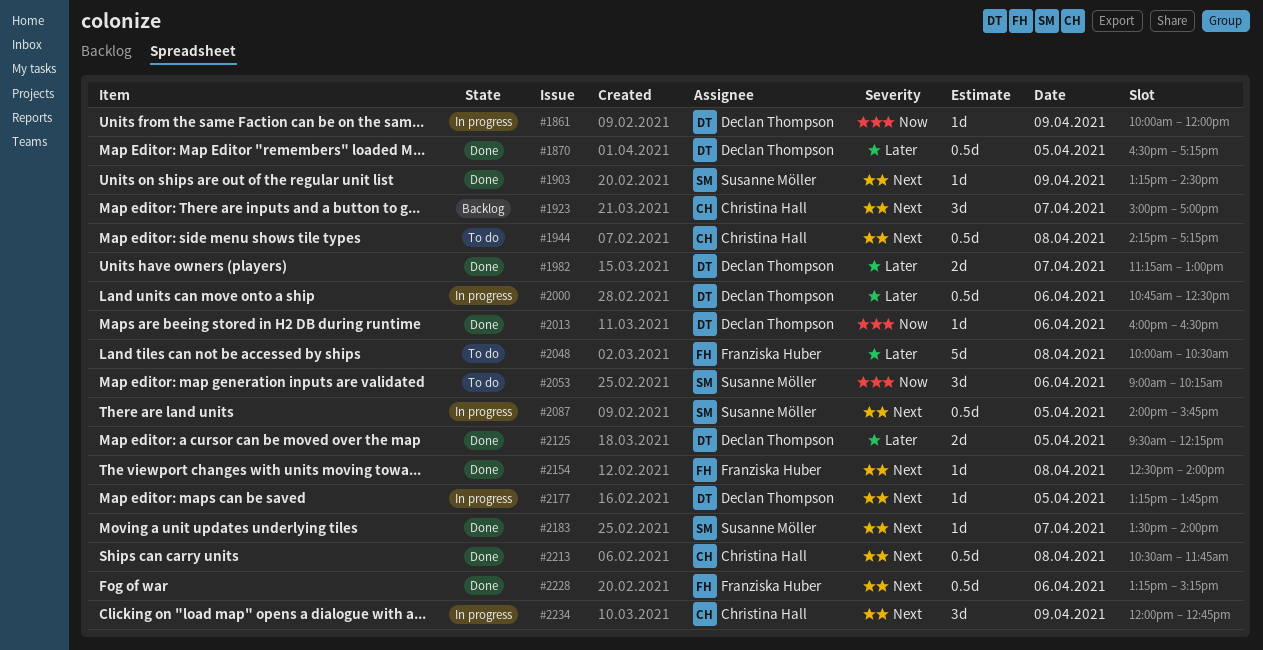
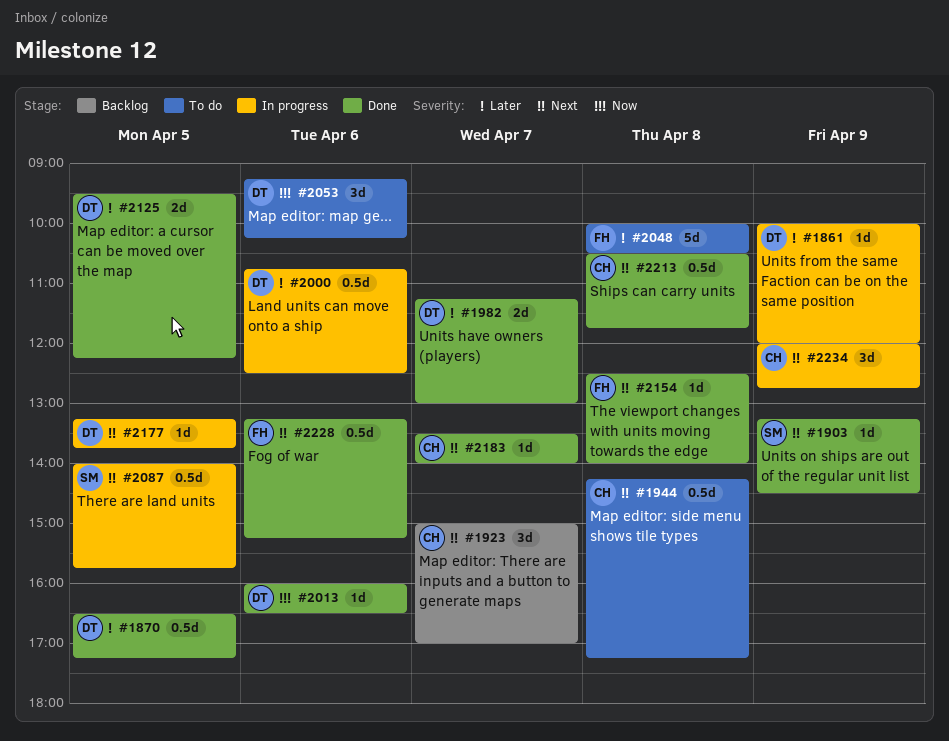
#1861, priority: Now -> Later
#2053, owner: Susanne Möller -> Declan Thompson
#2053, begins: 09:00 -> 09:15
#2183, owner: Susanne Möller -> Christina Hall

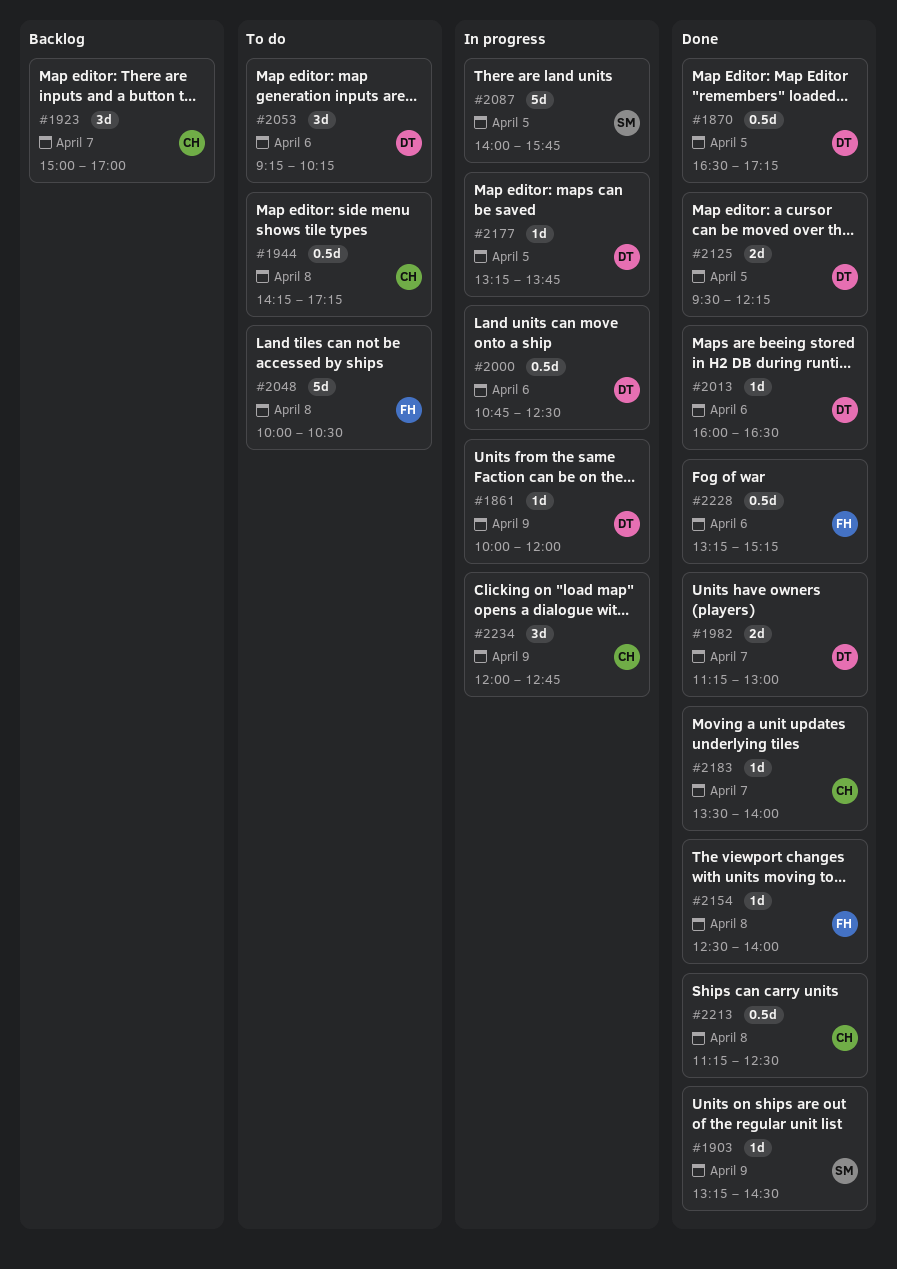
#2087, estimate: 0.5d -> 5d
#2213, begins: 10:30 -> 11:15
#2213, ends: 11:45 -> 12:30

